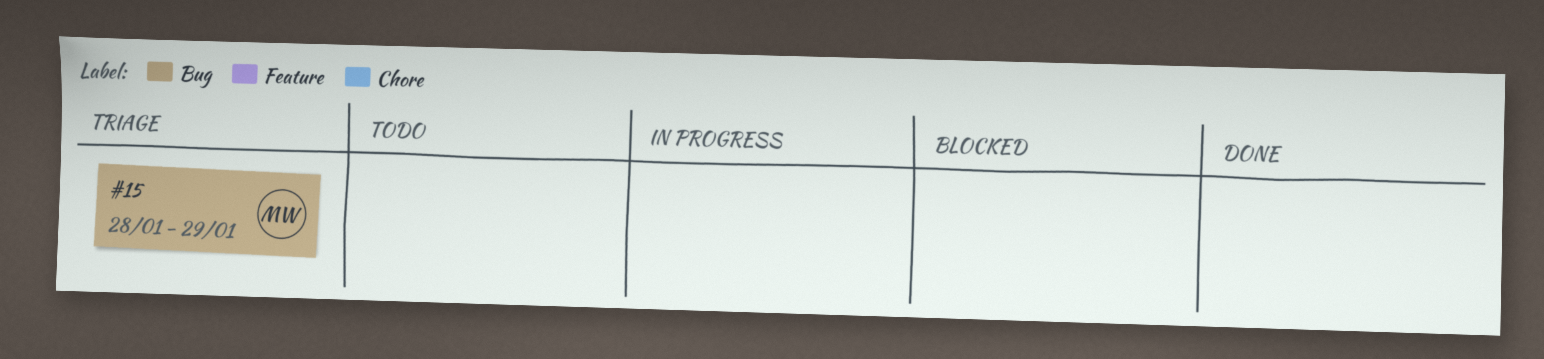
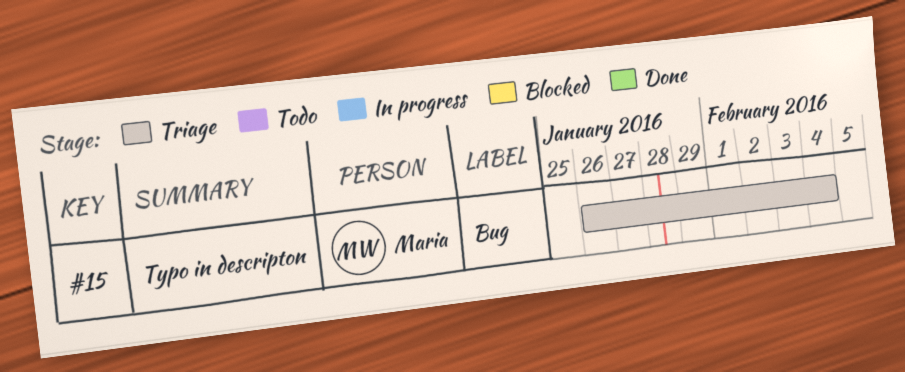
#15, start: Jan 28 -> Jan 26
#15, due: Jan 29 -> Feb 4

